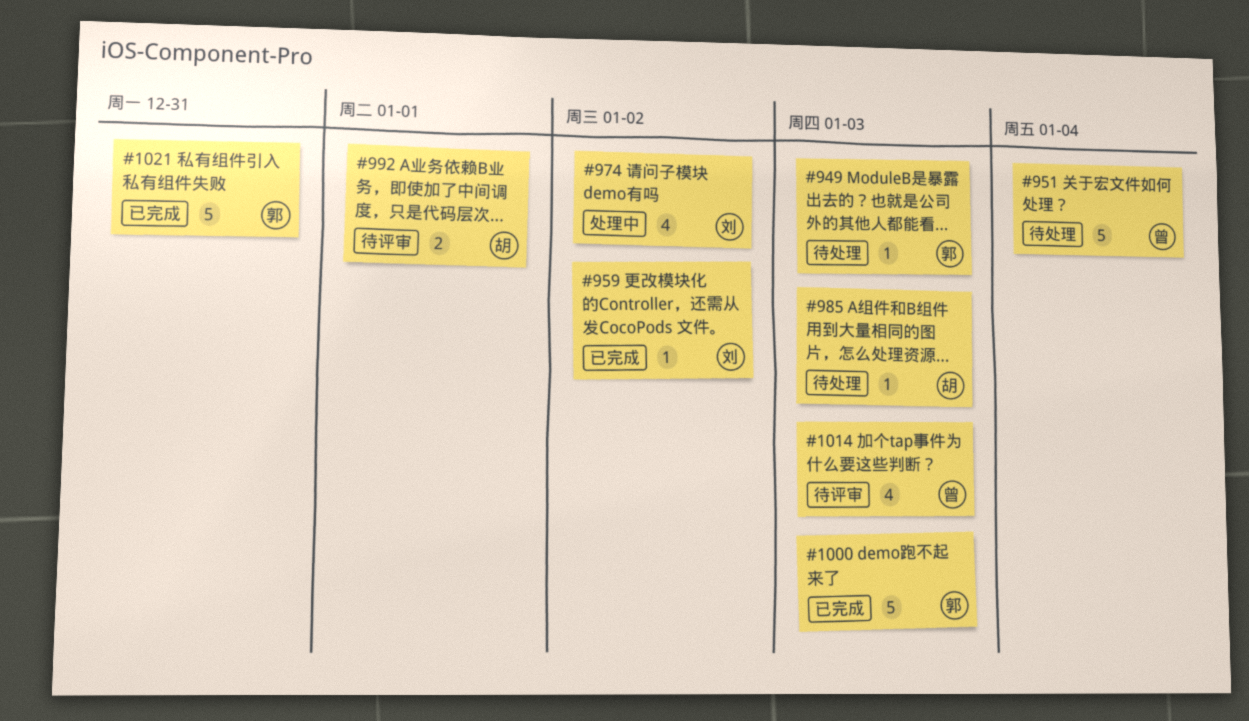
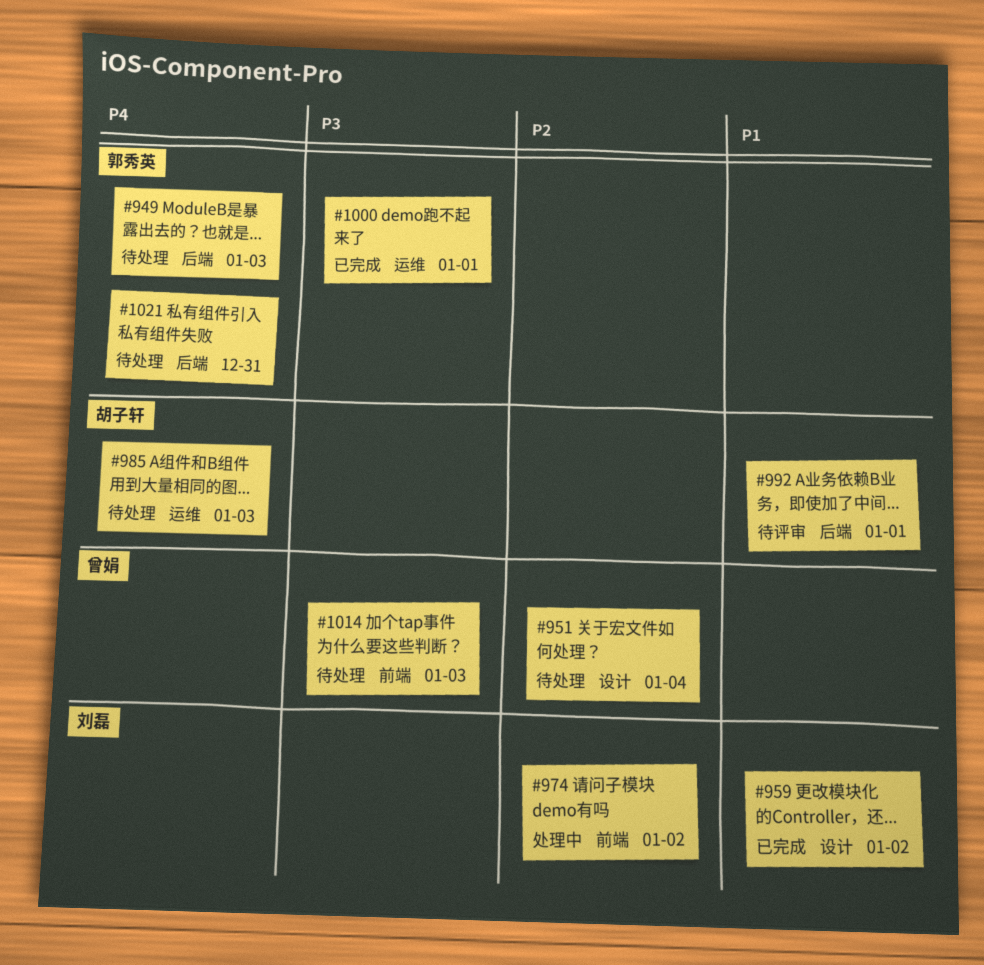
#1000, due: Jan 3 -> Jan 1
#1014, status: 待评审 -> 待处理
#1021, status: 已完成 -> 待处理

